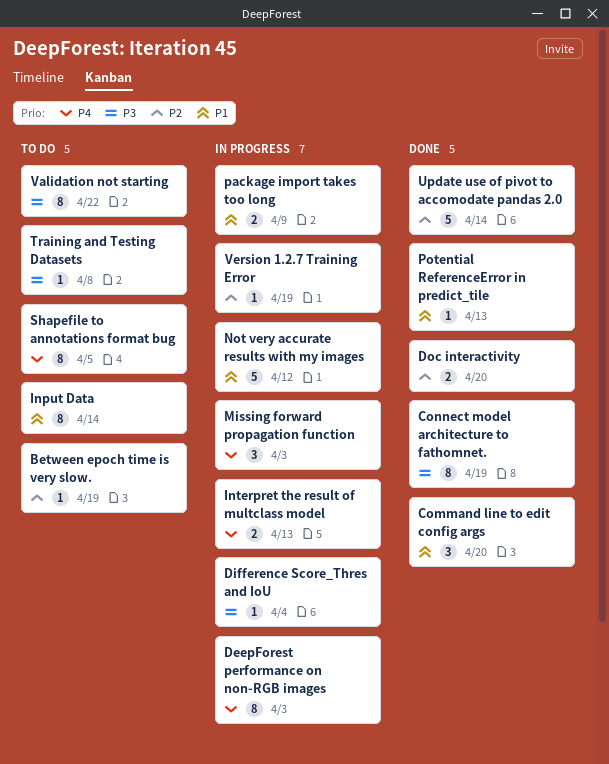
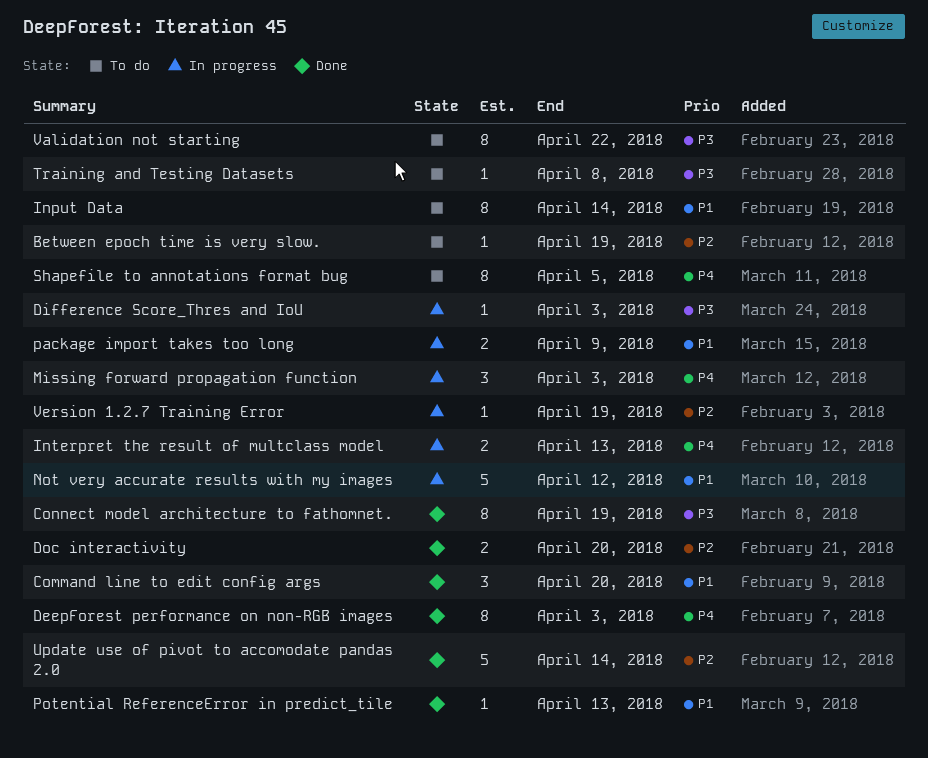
DeepForest performance on non-RGB images, status: In progress -> Done
Difference Score_Thres and IoU, due: Apr 4 -> Apr 3

